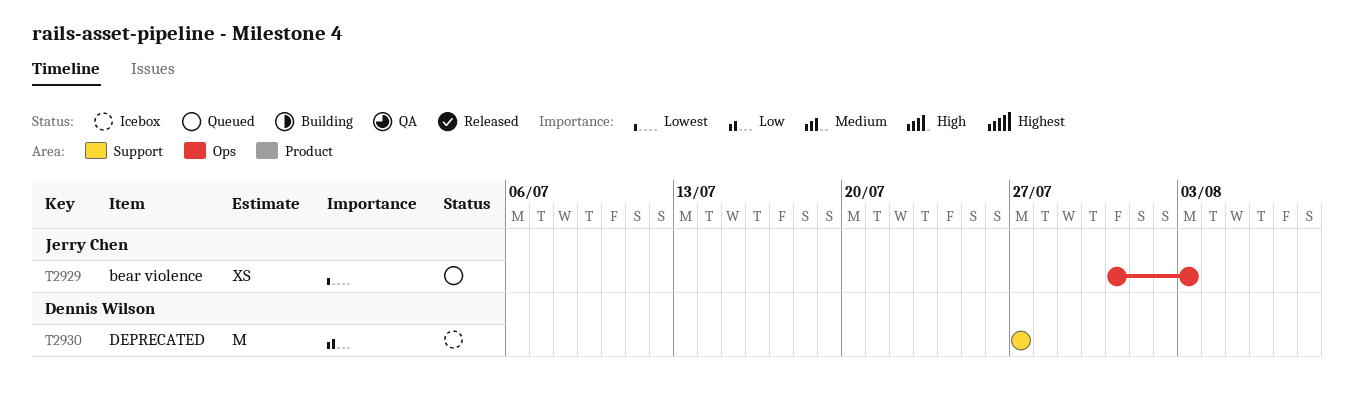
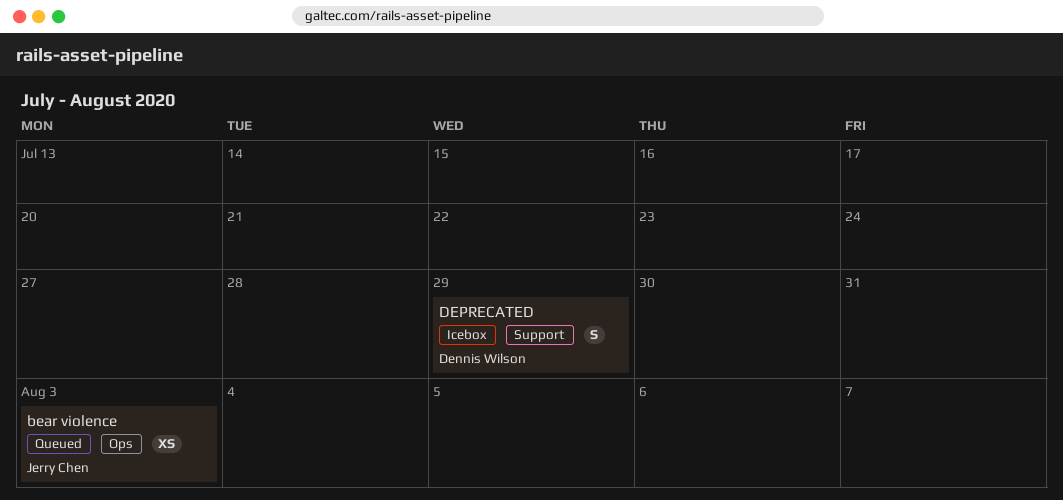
DEPRECATED, estimate: M -> S
DEPRECATED, due: Jul 27 -> Jul 29

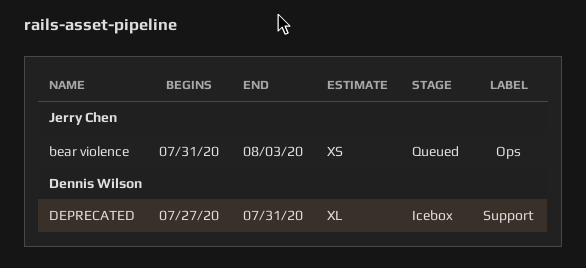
DEPRECATED, estimate: S -> XL
DEPRECATED, due: Jul 29 -> Jul 31

